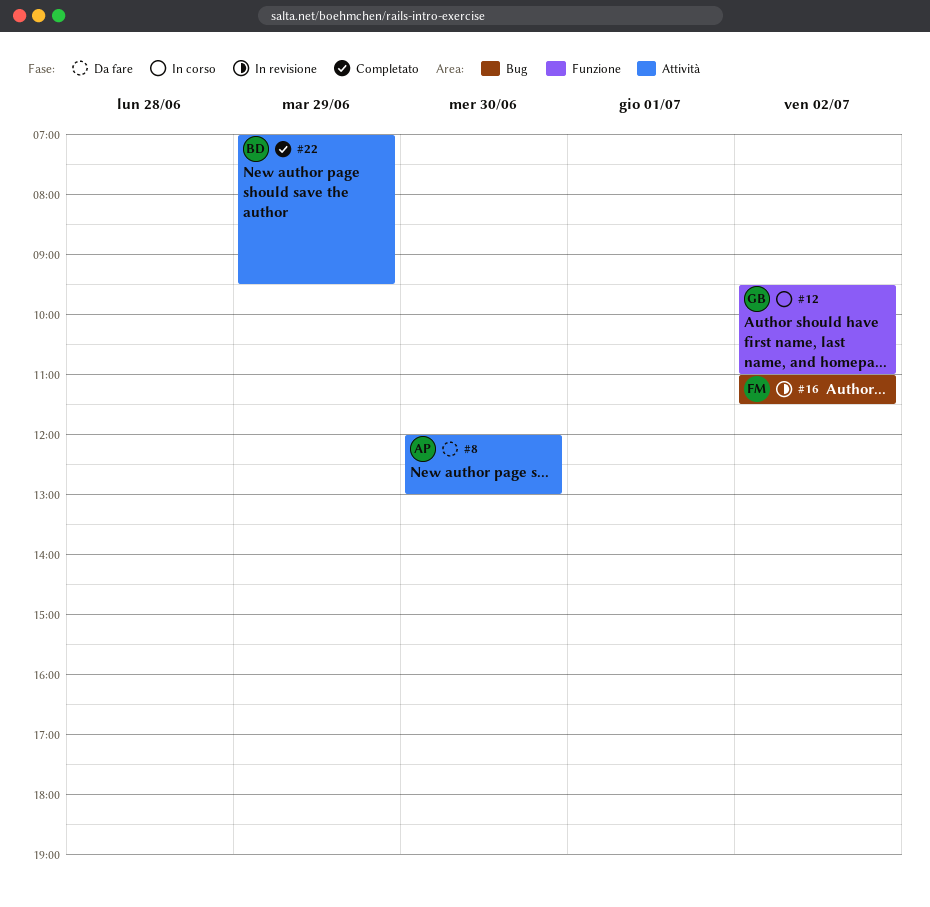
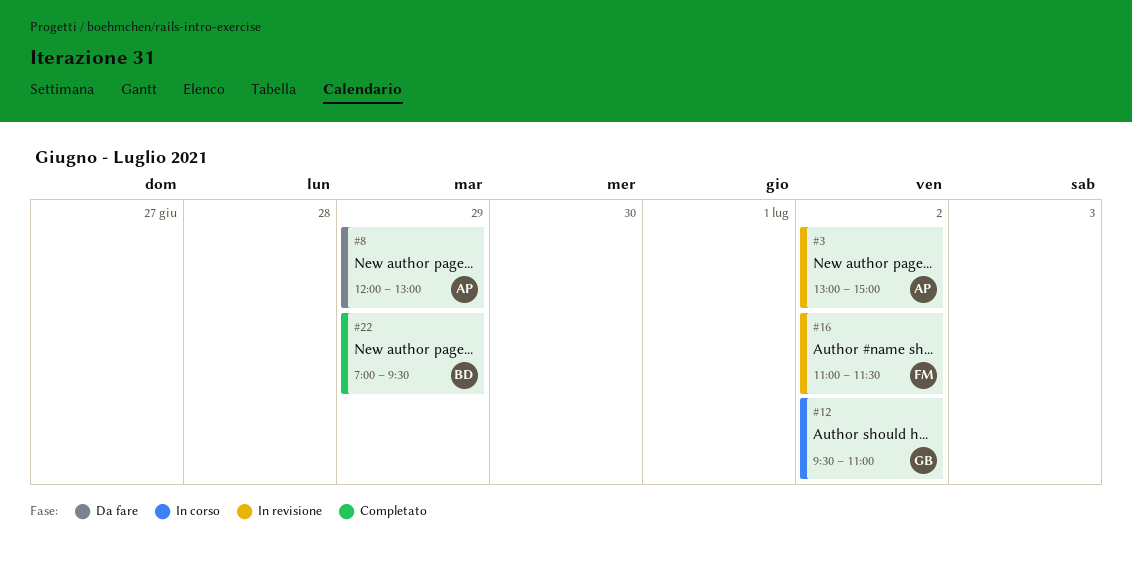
#3: none -> present
#8, day: Jun 30 -> Jun 29

